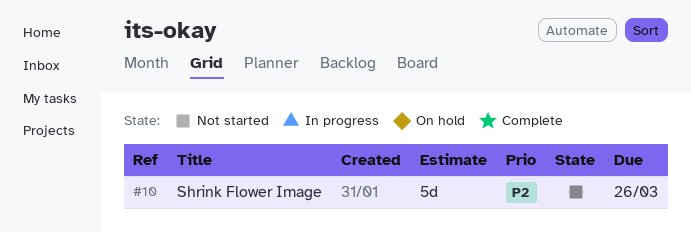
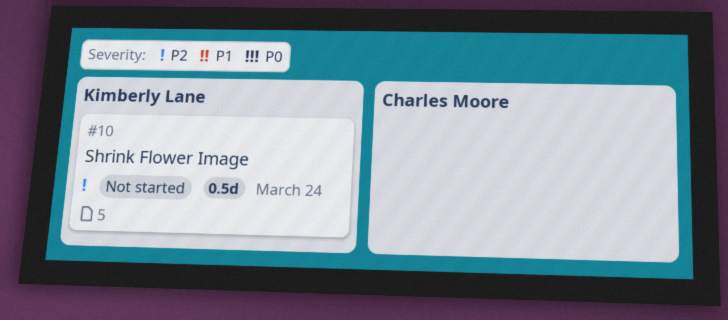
#10, estimate: 5d -> 0.5d
#10, due: Mar 26 -> Mar 24

